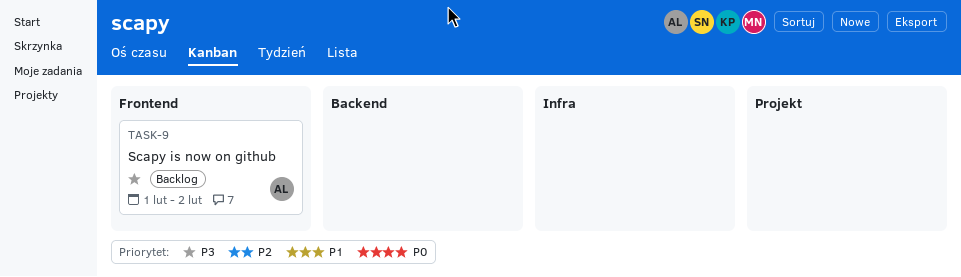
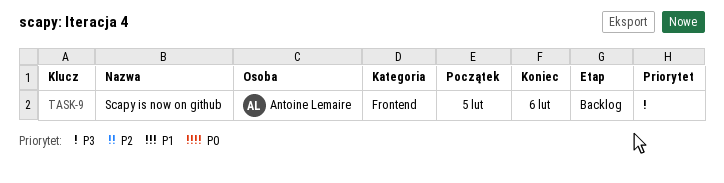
TASK-9, start: Feb 1 -> Feb 5
TASK-9, due: Feb 2 -> Feb 6

